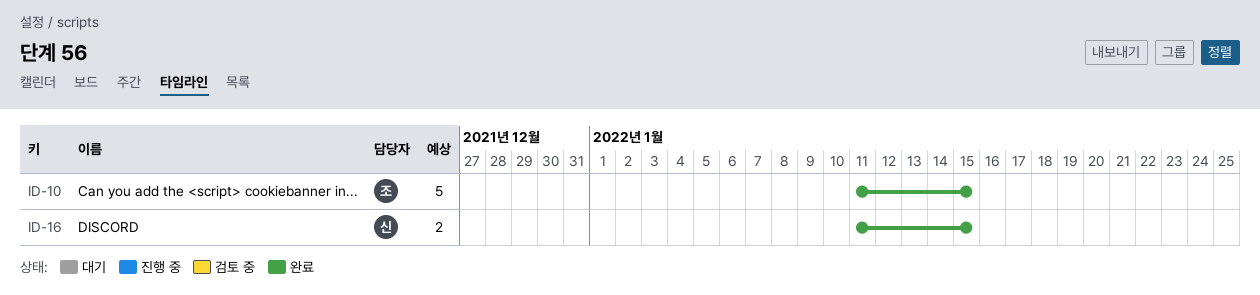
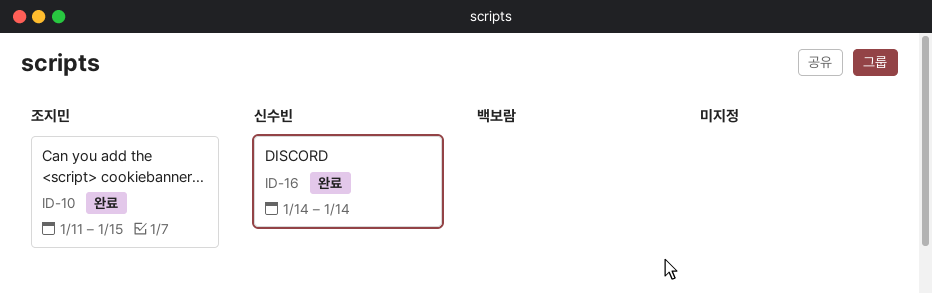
ID-16, start: Jan 11 -> Jan 14
ID-16, due: Jan 15 -> Jan 14

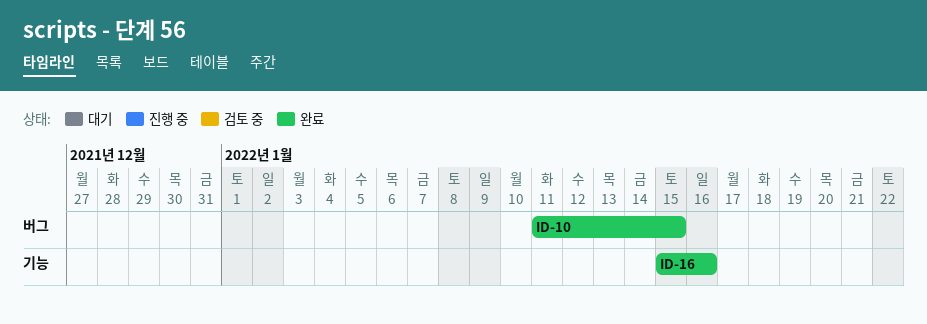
ID-16, start: Jan 14 -> Jan 15
ID-16, due: Jan 14 -> Jan 16

